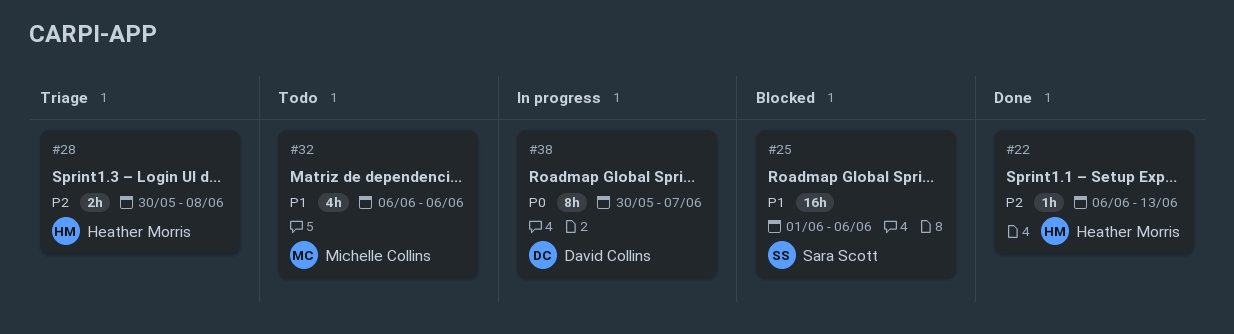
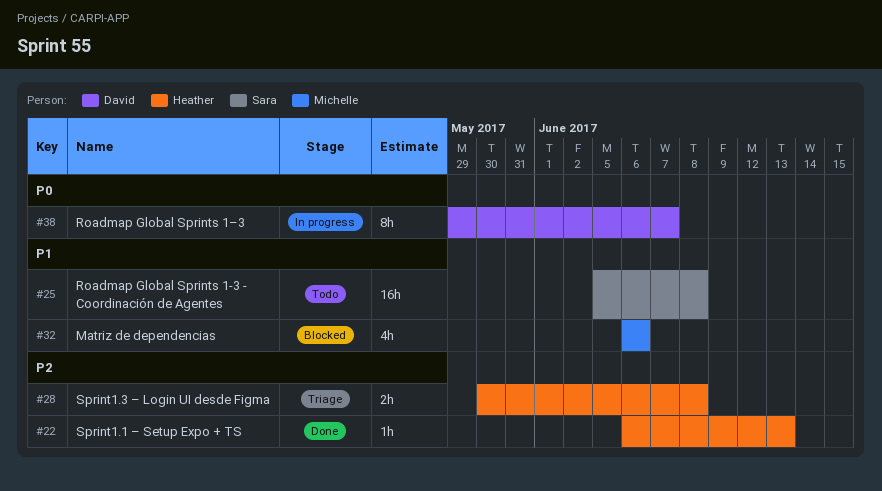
#25, status: Blocked -> Todo
#25, start: Jun 1 -> Jun 5
#25, due: Jun 6 -> Jun 8
#32, status: Todo -> Blocked
#38, start: May 30 -> May 29

